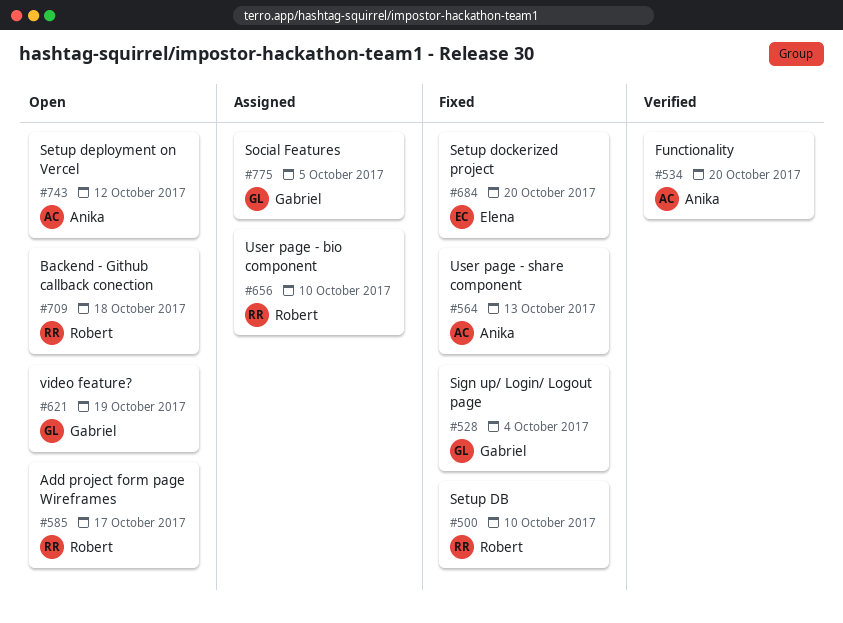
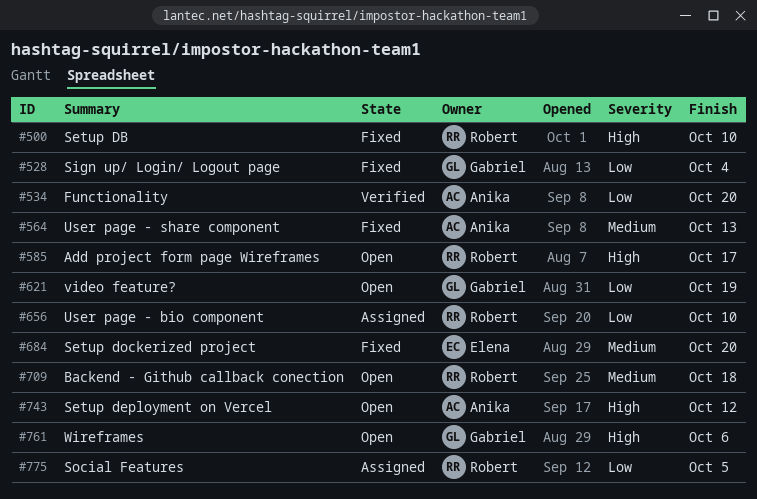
#761: none -> present
#775, owner: Gabriel -> Robert

